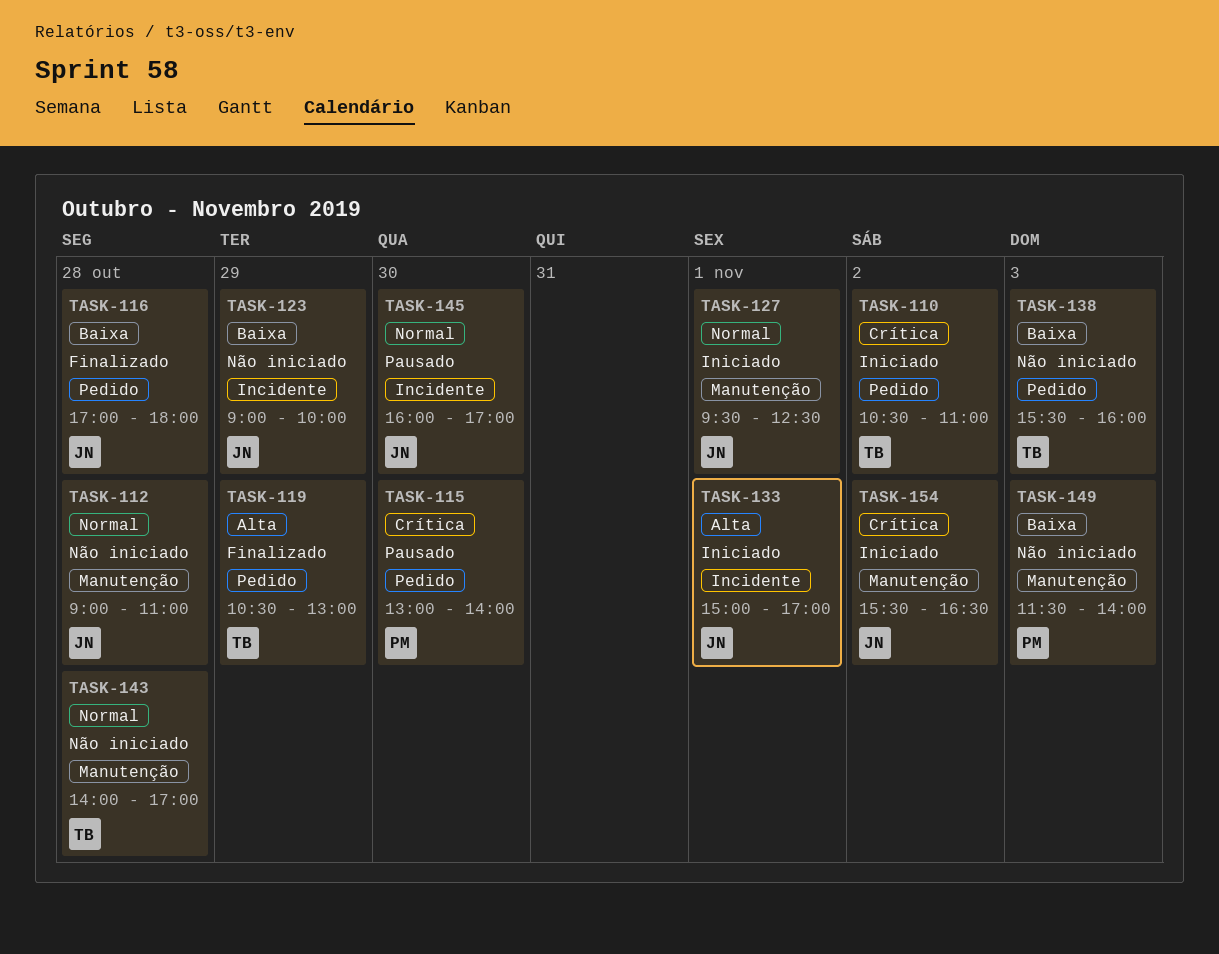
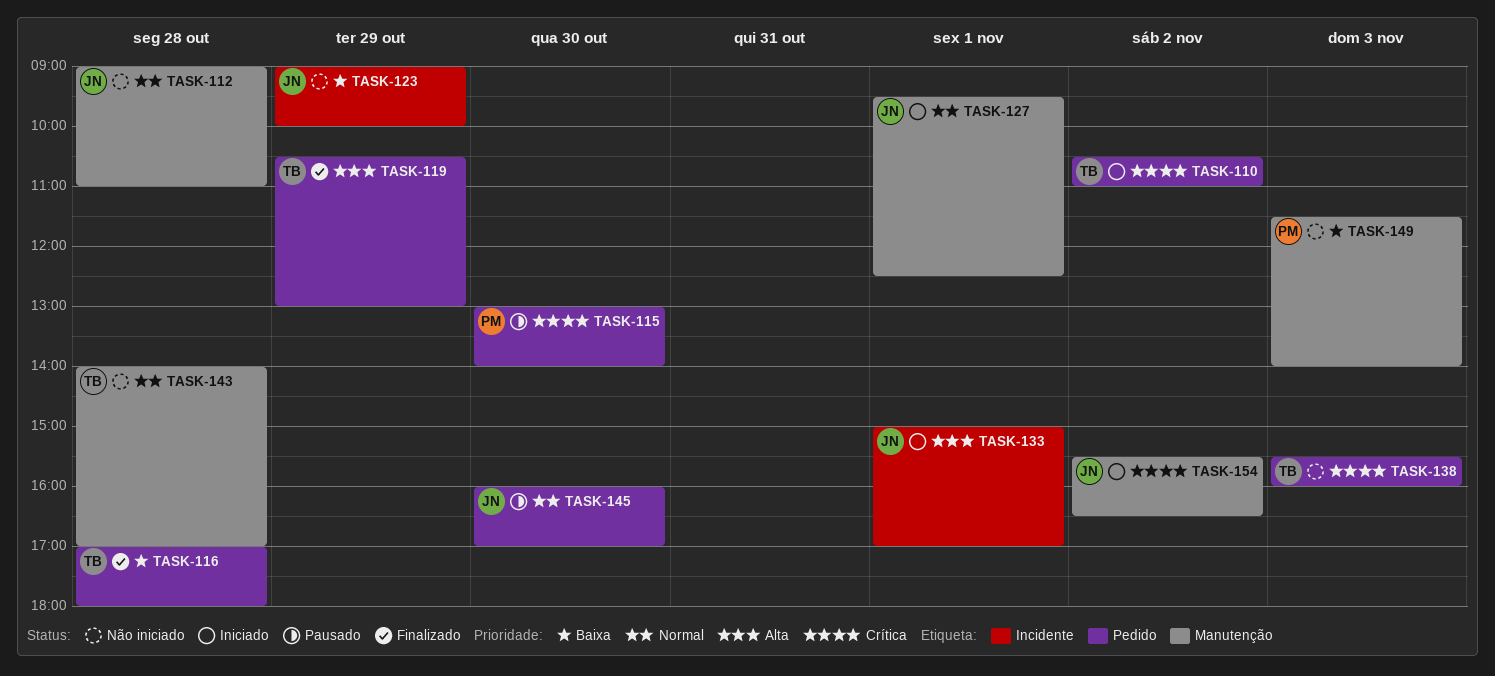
TASK-116, owner: JN -> TB
TASK-138, priority: Baixa -> Crítica
TASK-145, label: Incidente -> Pedido

